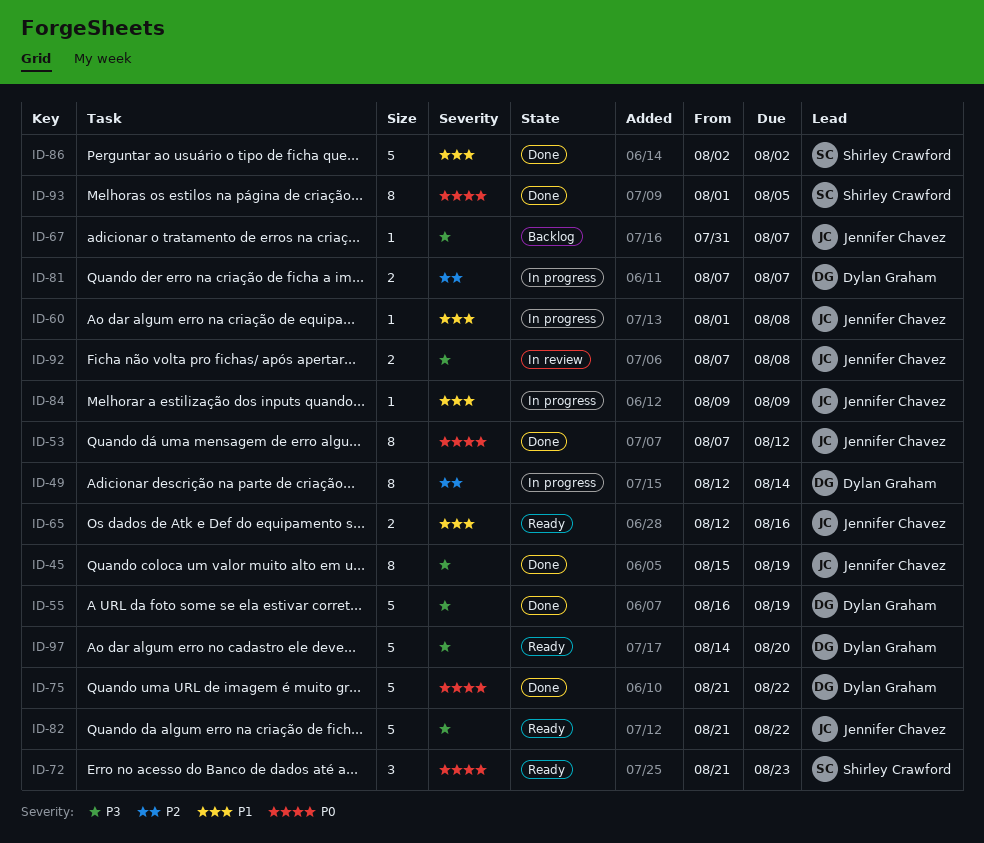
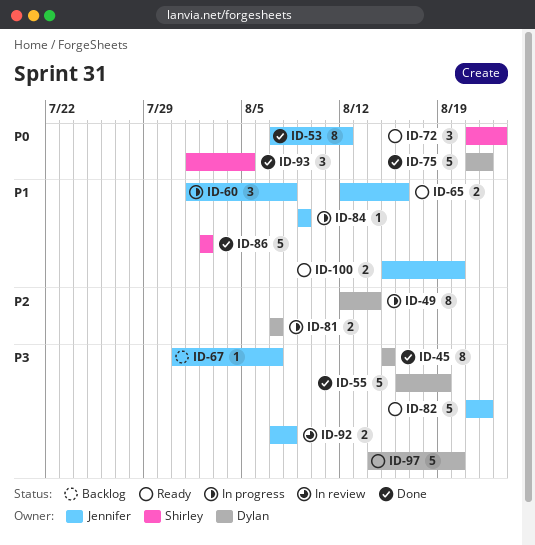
ID-45, owner: Jennifer Chavez -> Dylan Graham
ID-45, due: Aug 19 -> Aug 15
ID-60, estimate: 1 -> 3
ID-93, estimate: 8 -> 3
ID-100: none -> present

